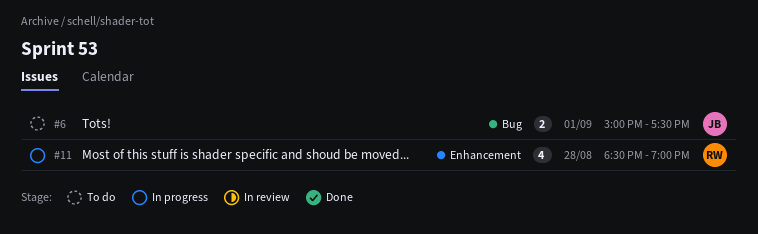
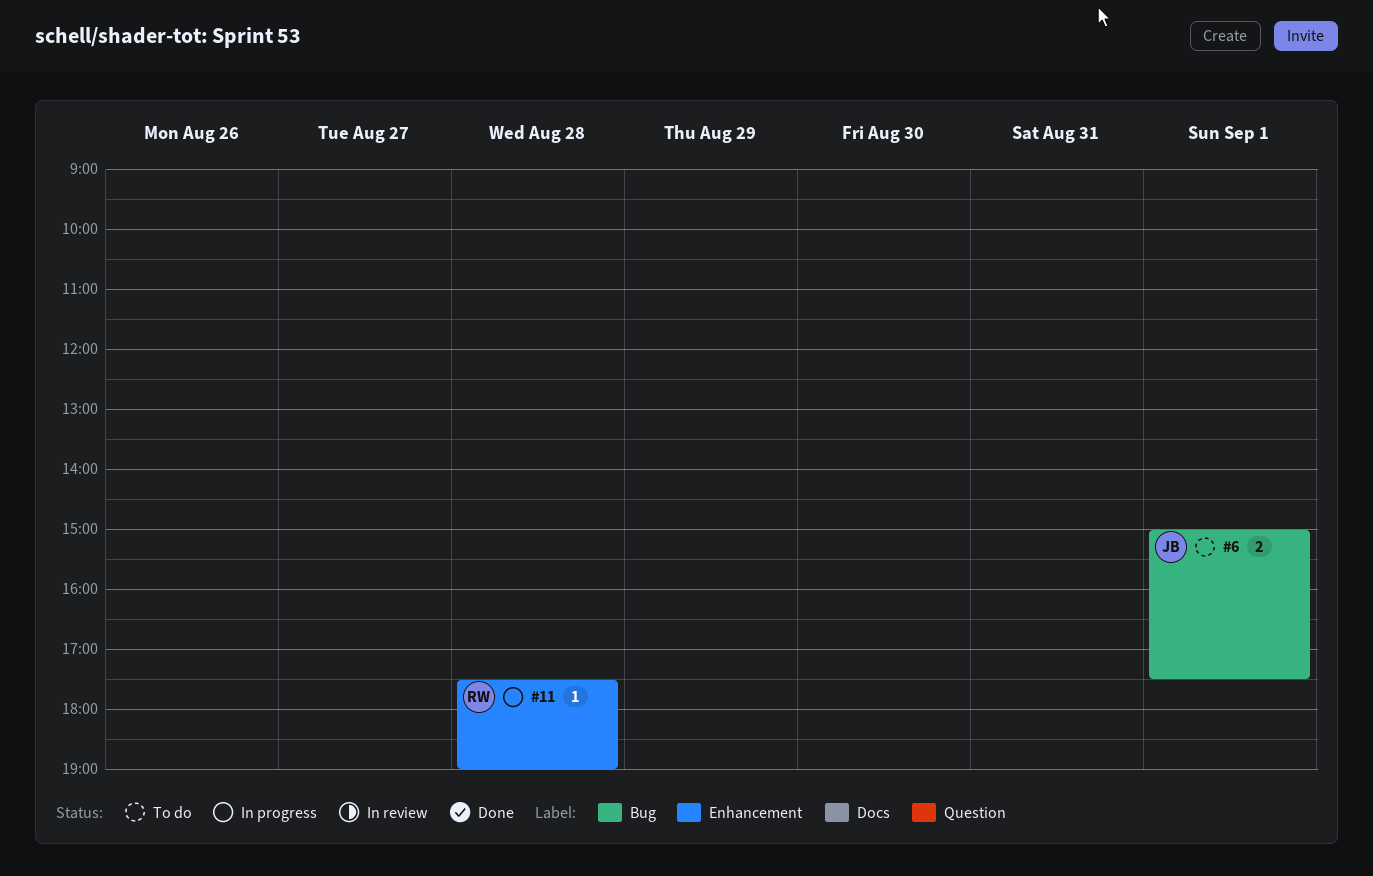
#11, estimate: 4 -> 1
#11, begins: 18:30 -> 17:30

